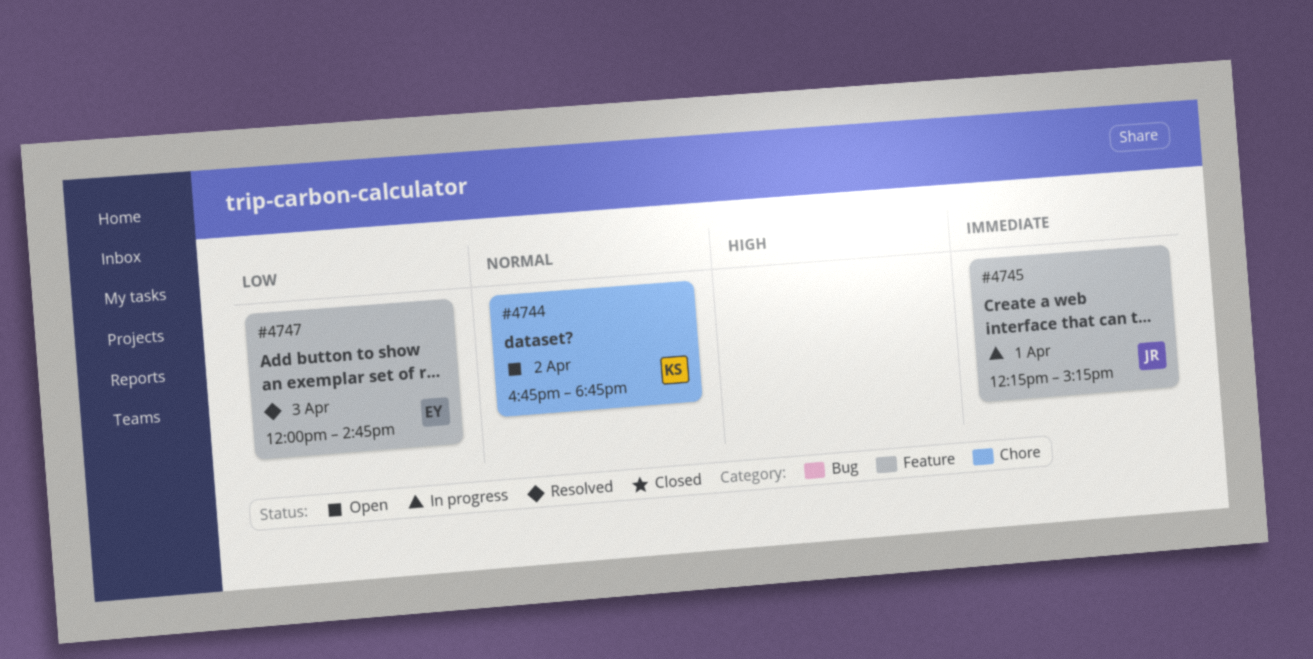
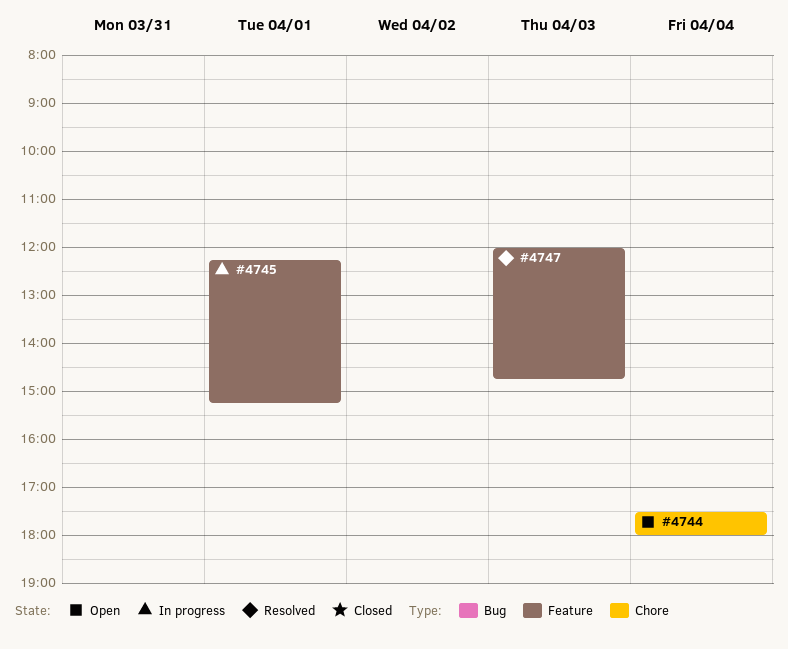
#4744, day: Apr 2 -> Apr 4
#4744, begins: 16:45 -> 17:30
#4744, ends: 18:45 -> 18:00

